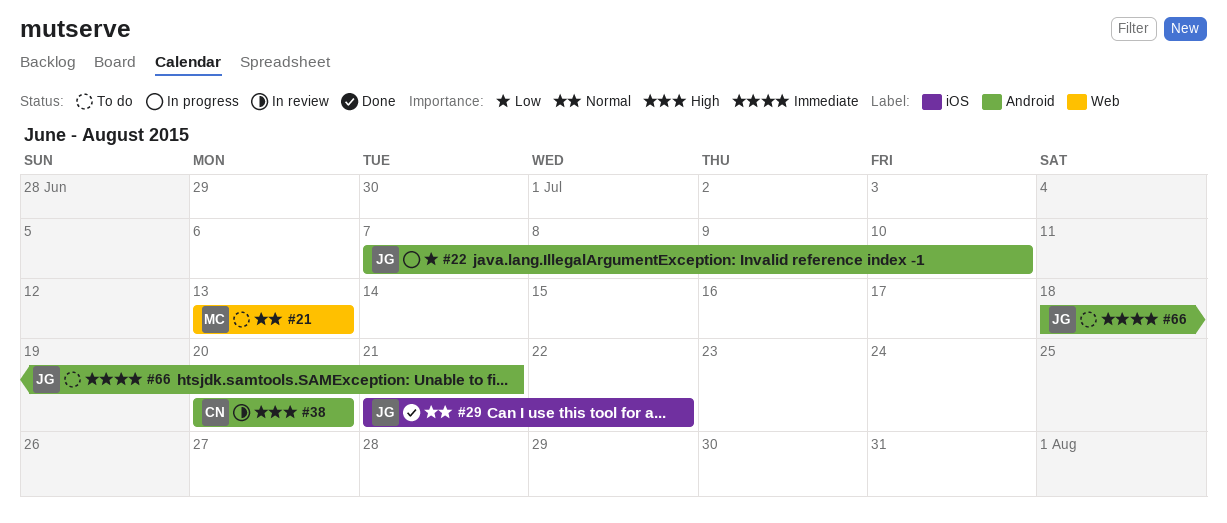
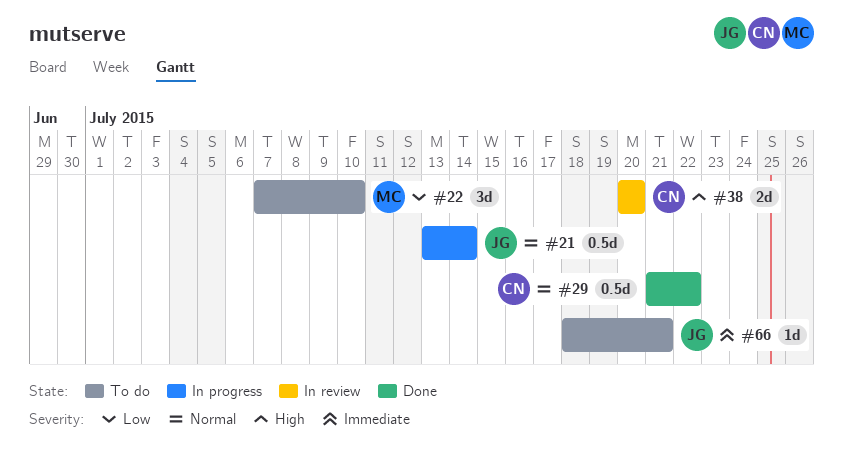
#21, status: To do -> In progress
#21, owner: MC -> JG
#21, due: Jul 13 -> Jul 14
#22, status: In progress -> To do
#22, owner: JG -> MC
#29, owner: JG -> CN

